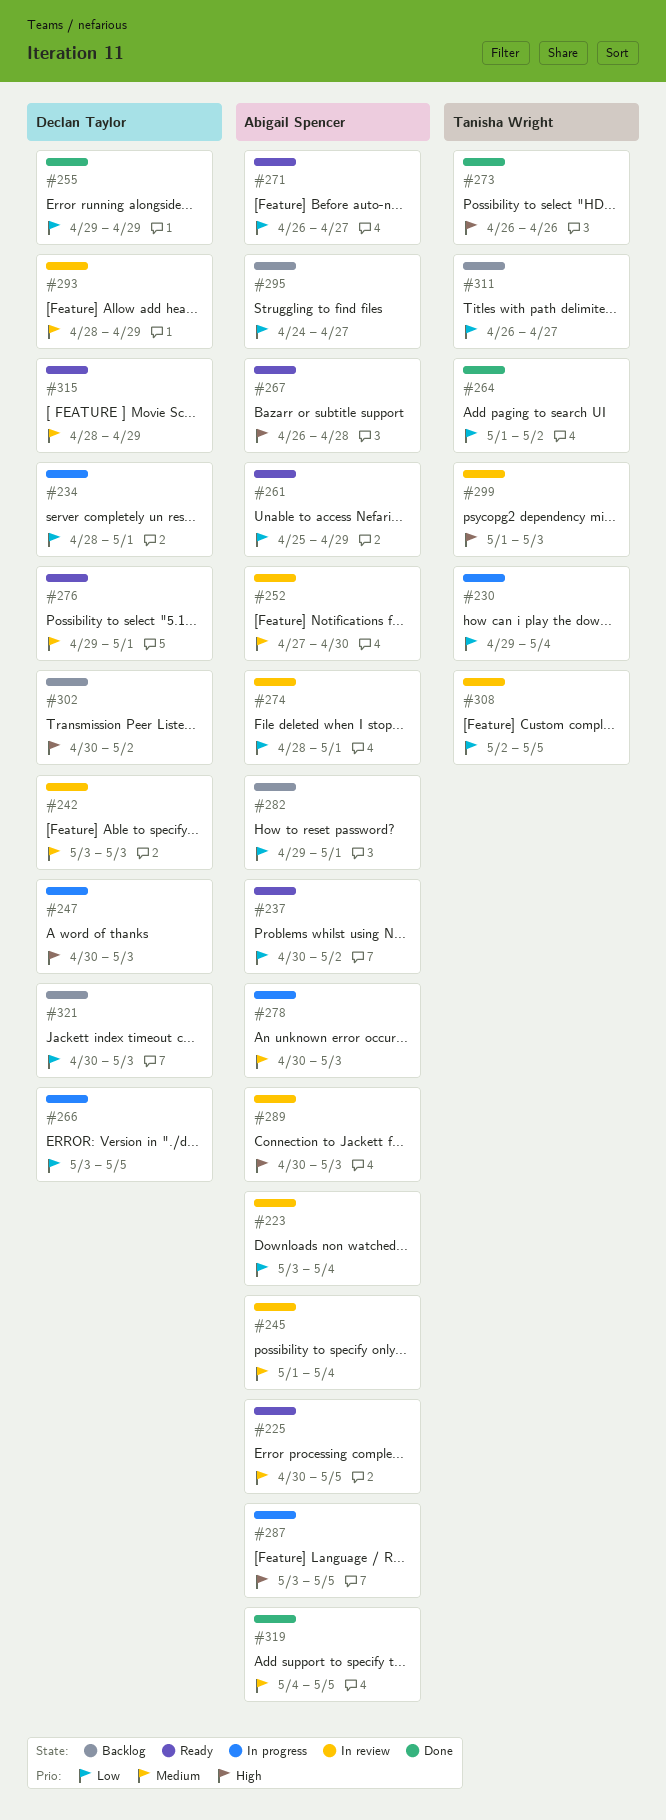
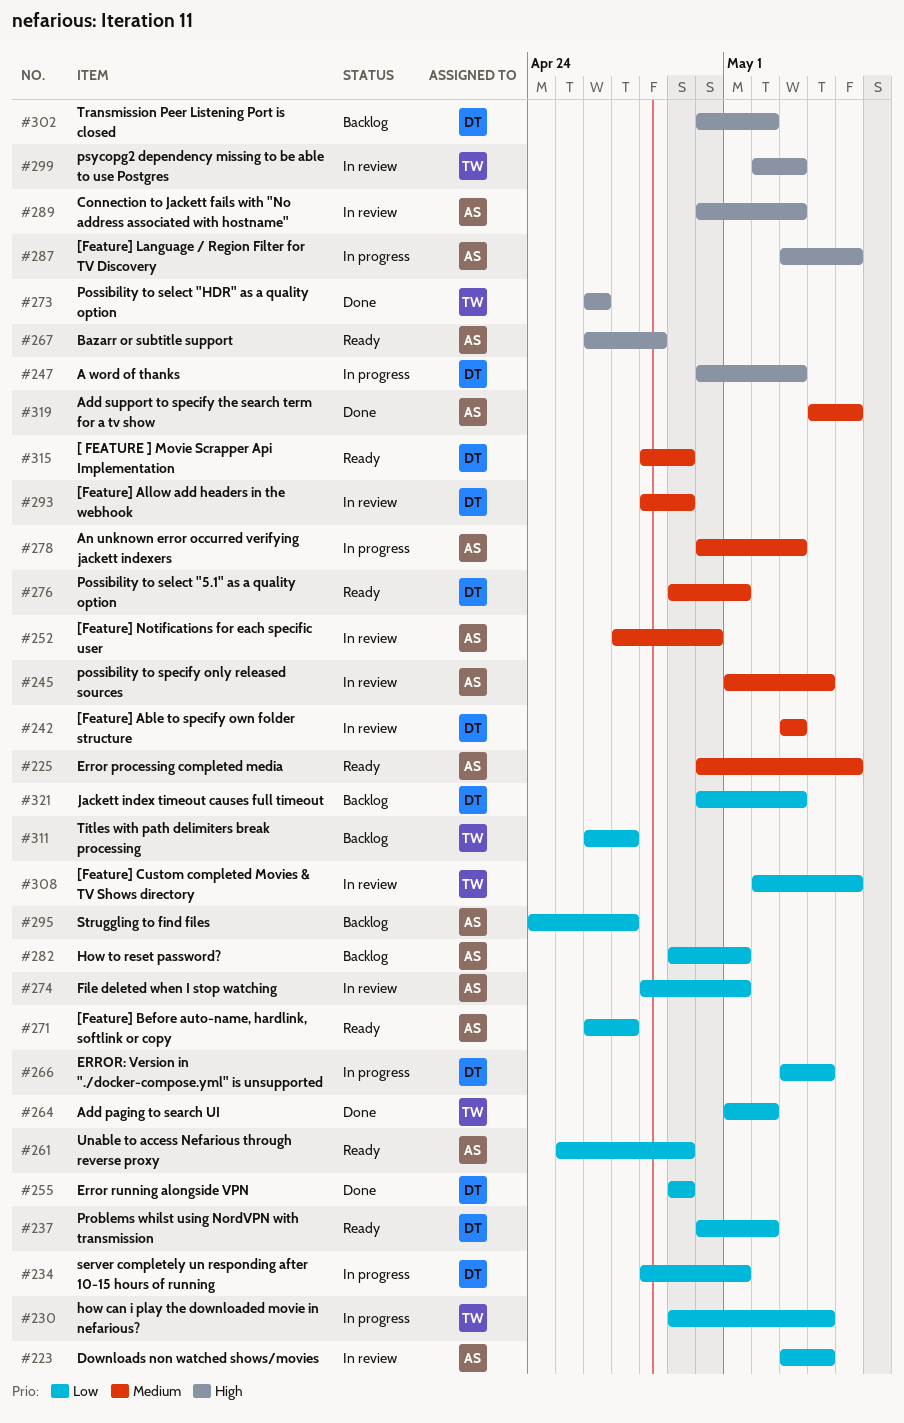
#237, owner: Abigail Spencer -> Declan Taylor
#266, due: May 5 -> May 4
#299, start: May 1 -> May 2

